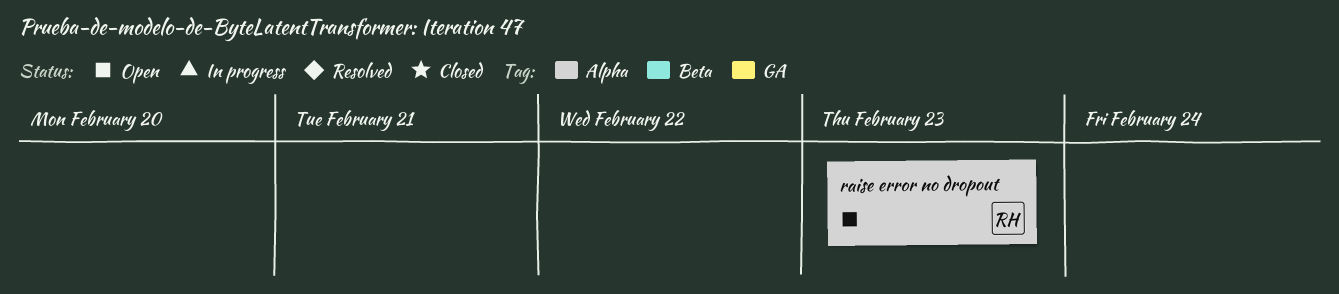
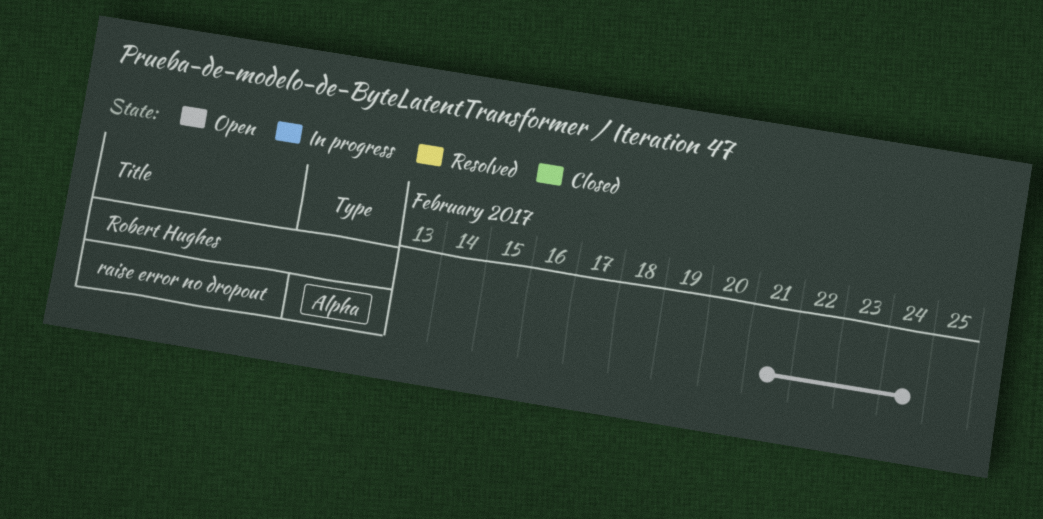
raise error no dropout, due: Feb 23 -> Feb 24

